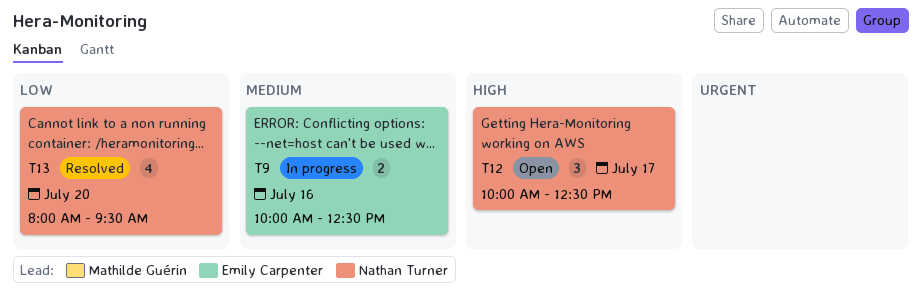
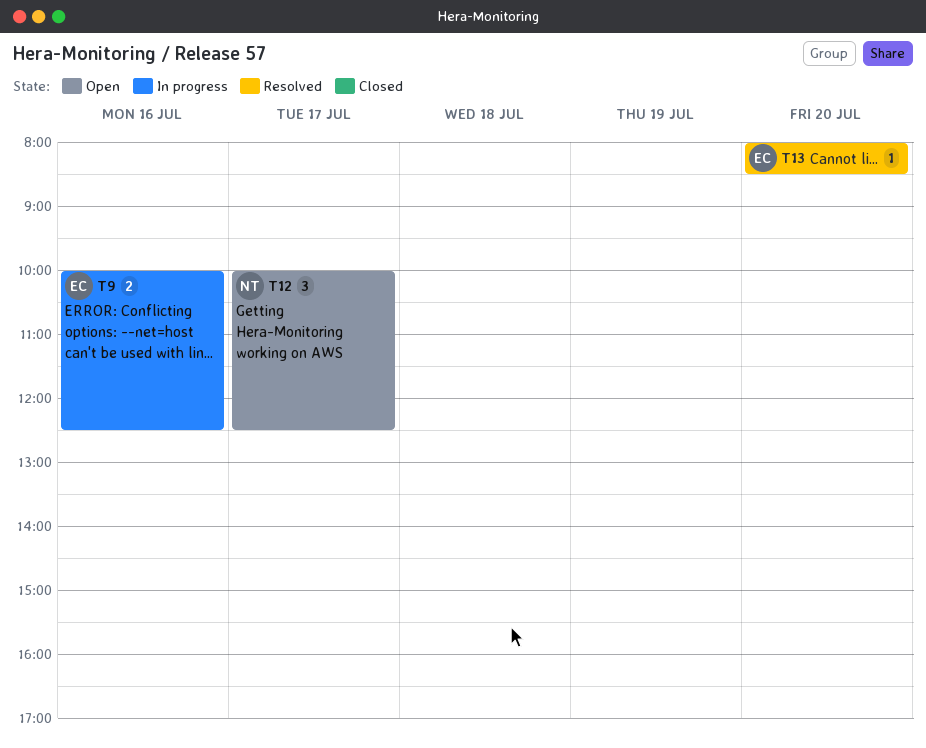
T13, owner: Nathan Turner -> Emily Carpenter
T13, estimate: 4 -> 1
T13, ends: 09:30 -> 08:30

